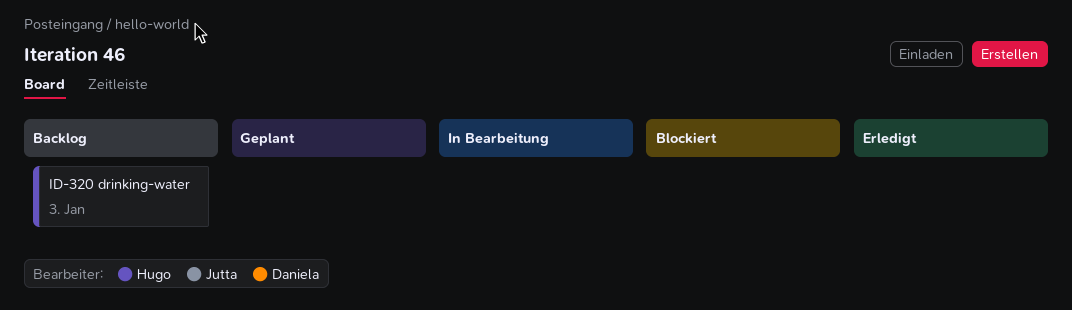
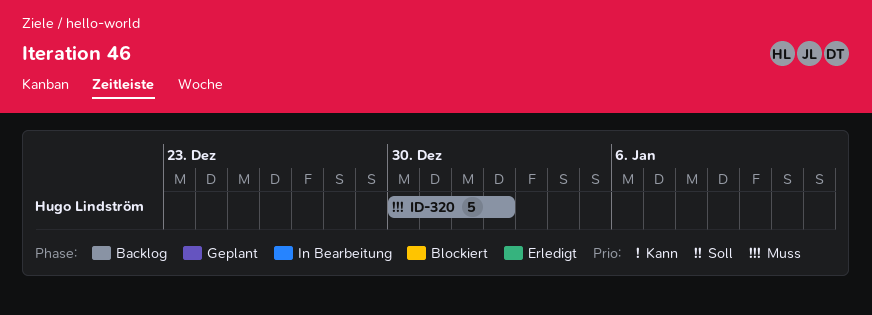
ID-320, due: Jan 3 -> Jan 2

